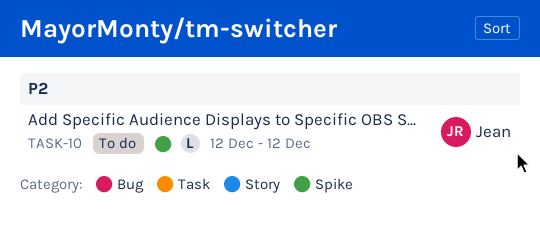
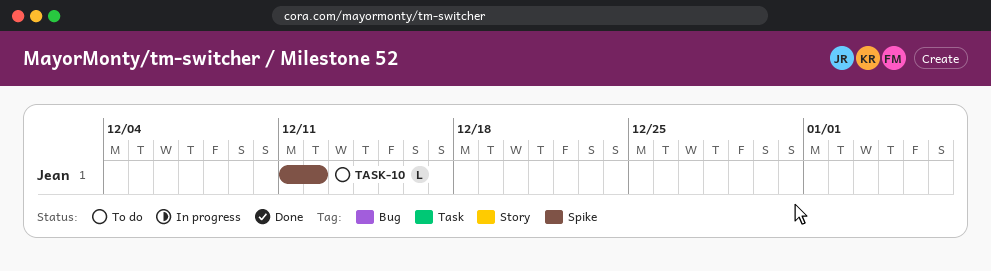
TASK-10, start: Dec 12 -> Dec 11

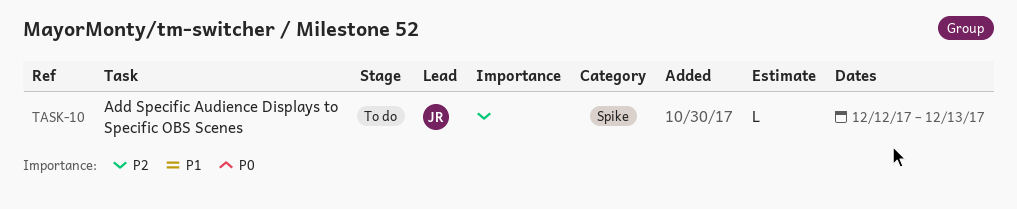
TASK-10, start: Dec 11 -> Dec 12
TASK-10, due: Dec 12 -> Dec 13

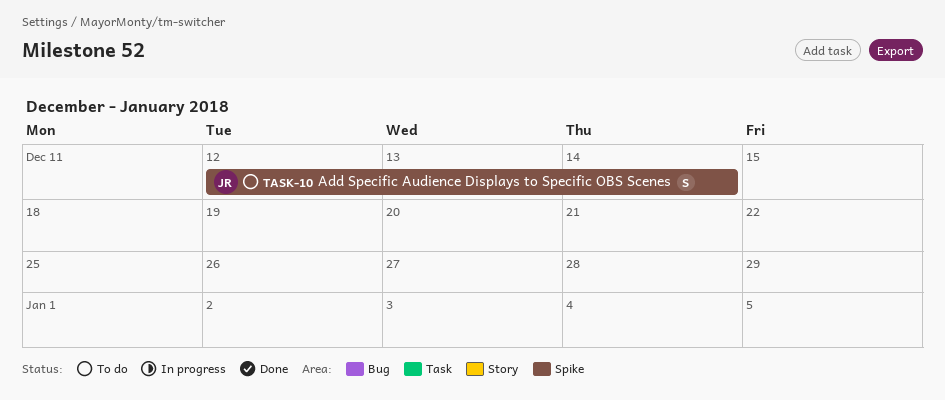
TASK-10, estimate: L -> S
TASK-10, due: Dec 13 -> Dec 14

